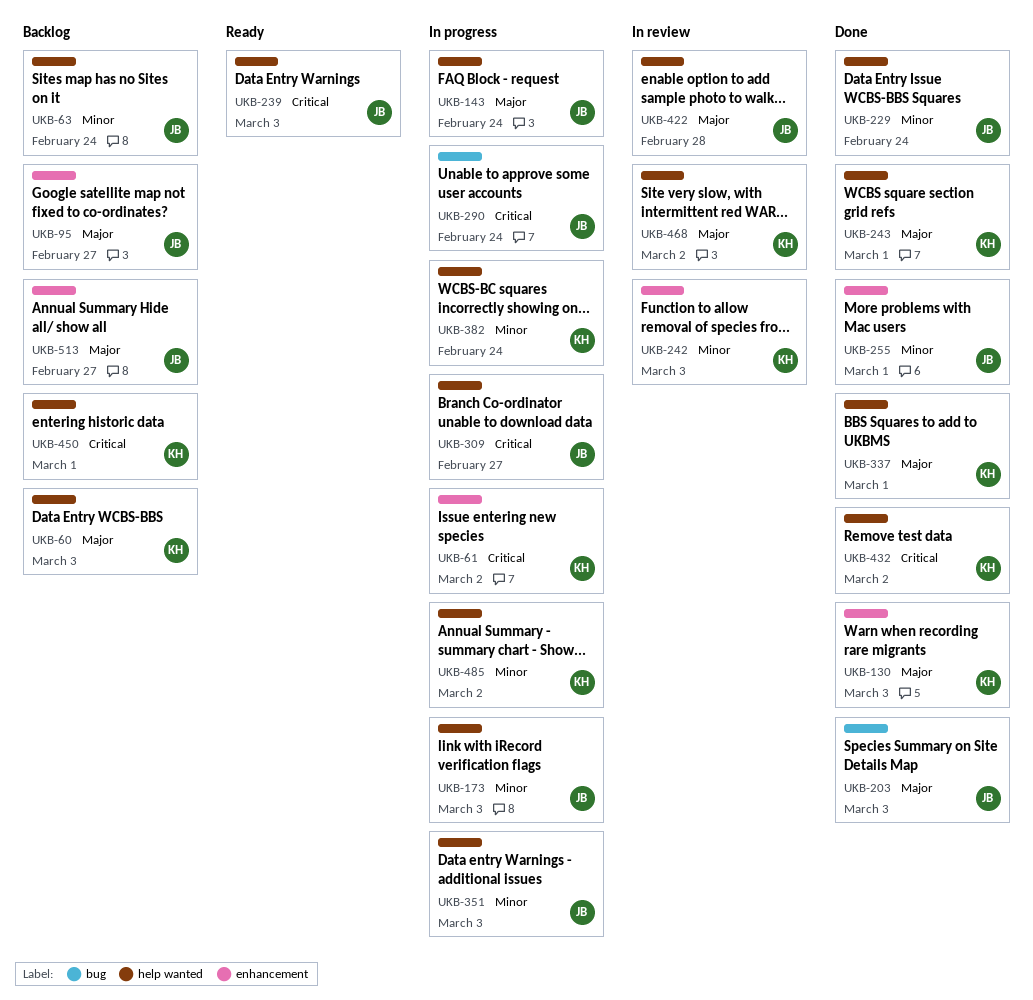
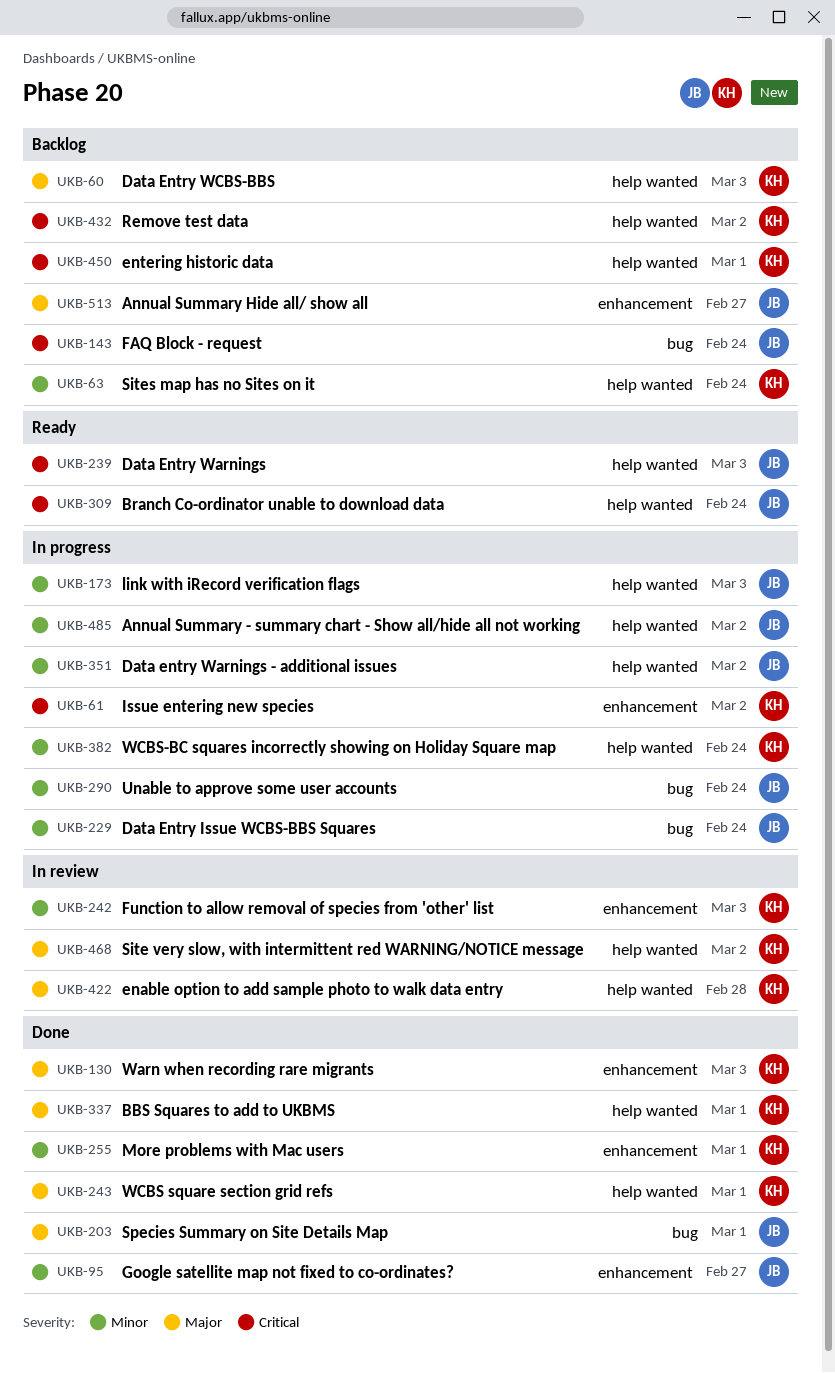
UKB-63, owner: JB -> KH
UKB-95, status: Backlog -> Done
UKB-95, priority: Major -> Minor
UKB-143, status: In progress -> Backlog
UKB-143, priority: Major -> Critical
UKB-143, label: help wanted -> bug
UKB-203, due: Mar 3 -> Mar 1
UKB-229, status: Done -> In progress
UKB-229, label: help wanted -> bug
UKB-255, owner: JB -> KH
UKB-290, priority: Critical -> Minor
UKB-309, status: In progress -> Ready
UKB-309, due: Feb 27 -> Feb 24
UKB-351, due: Mar 3 -> Mar 2
UKB-422, owner: JB -> KH
UKB-432, status: Done -> Backlog
UKB-485, owner: KH -> JB

